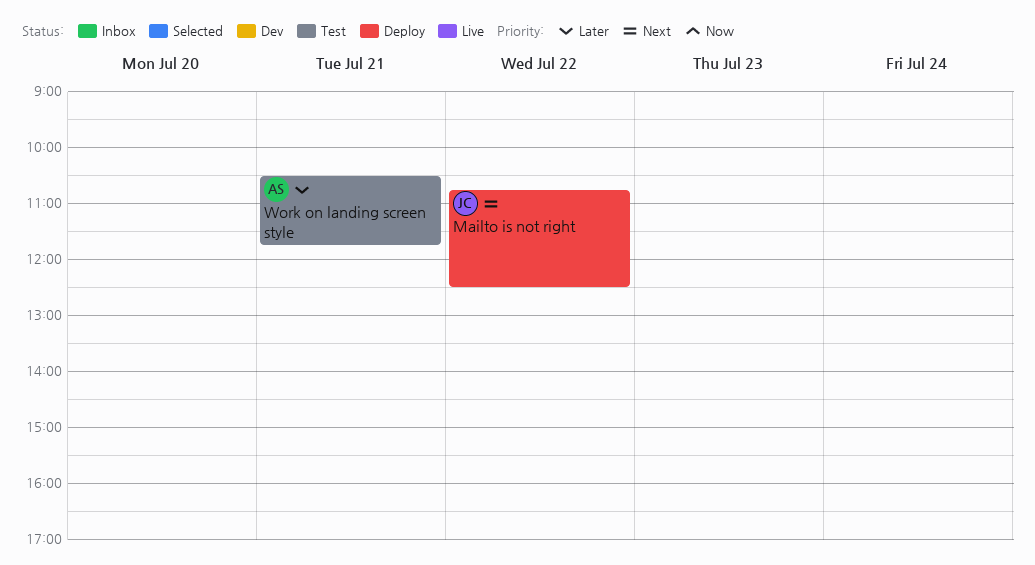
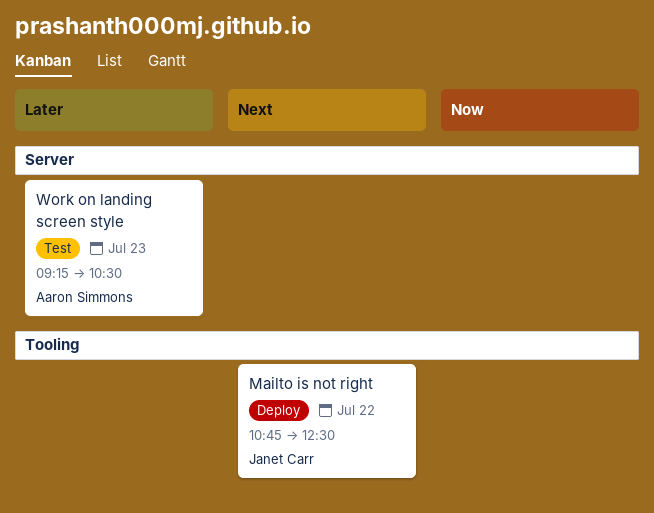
Work on landing screen style, day: Jul 21 -> Jul 23
Work on landing screen style, begins: 10:30 -> 09:15
Work on landing screen style, ends: 11:45 -> 10:30

